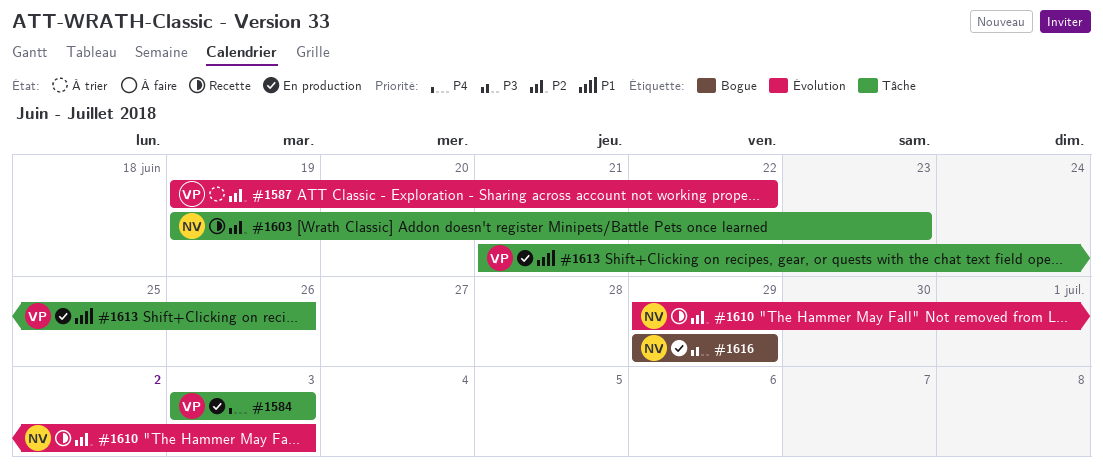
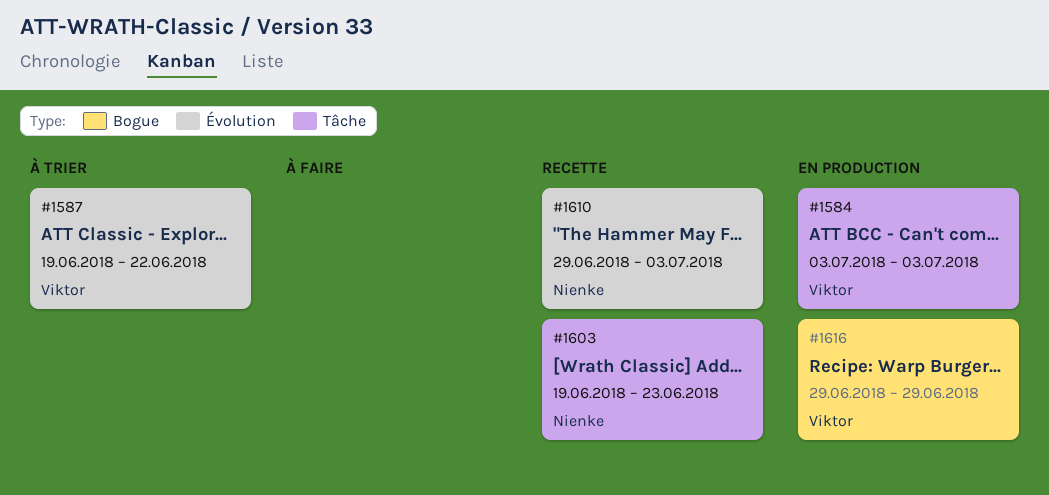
#1613: present -> none
#1616, owner: Nienke -> Viktor

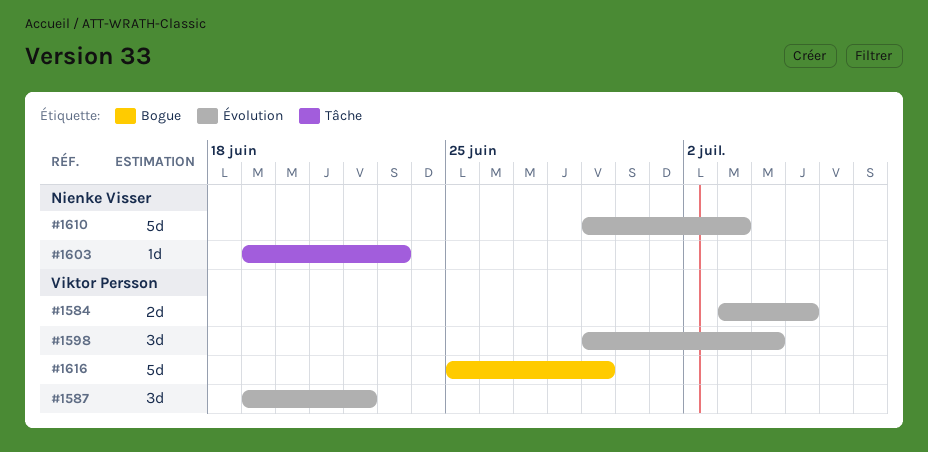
#1584, label: Tâche -> Évolution
#1584, due: Jul 3 -> Jul 5
#1598: none -> present
#1616, start: Jun 29 -> Jun 25

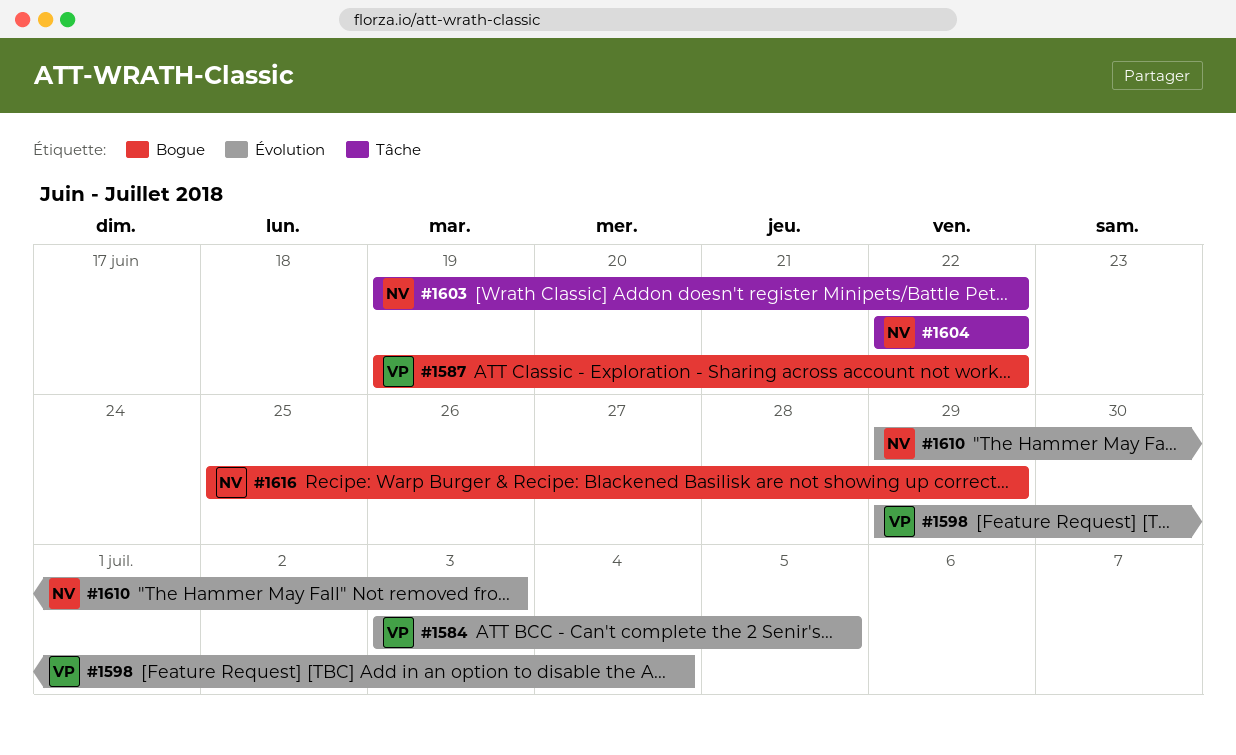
#1587, label: Évolution -> Bogue
#1603, due: Jun 23 -> Jun 22
#1604: none -> present
#1616, owner: Viktor Persson -> Nienke Visser

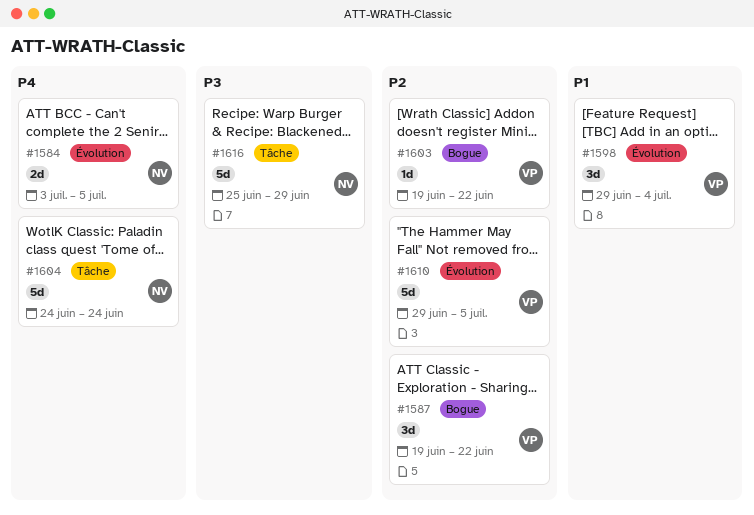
#1584, owner: VP -> NV
#1603, owner: NV -> VP
#1603, label: Tâche -> Bogue
#1604, start: Jun 22 -> Jun 24
#1604, due: Jun 22 -> Jun 24
#1610, owner: NV -> VP
#1610, due: Jul 3 -> Jul 5
#1616, label: Bogue -> Tâche

